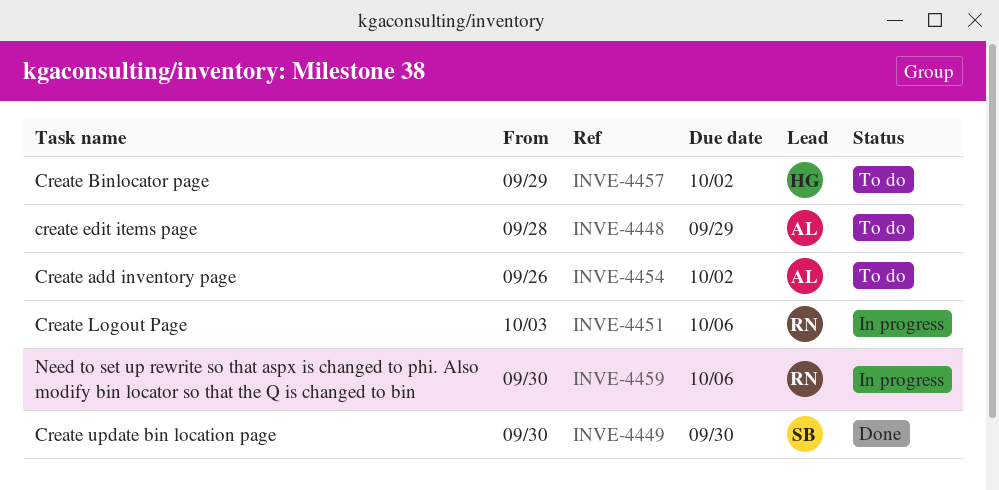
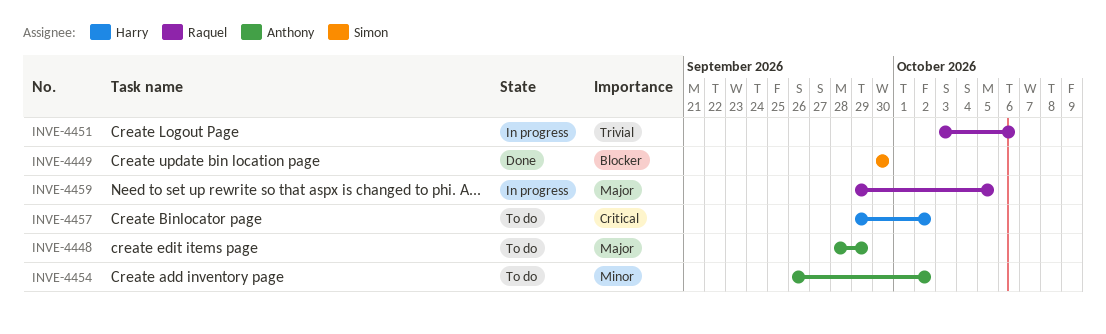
INVE-4459, start: Sep 30 -> Sep 29
INVE-4459, due: Oct 6 -> Oct 5

